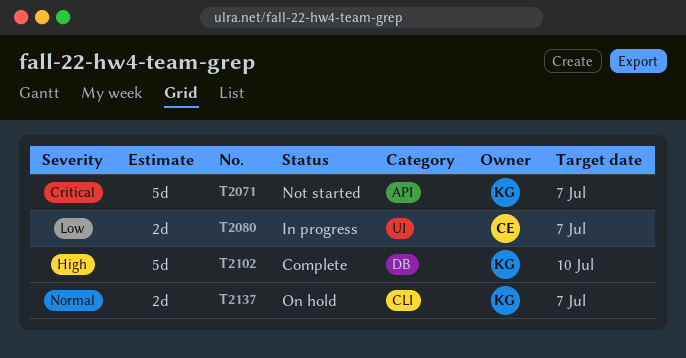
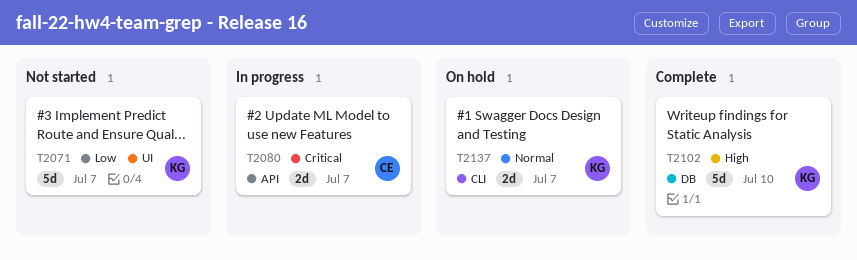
T2071, priority: Critical -> Low
T2071, label: API -> UI
T2080, priority: Low -> Critical
T2080, label: UI -> API

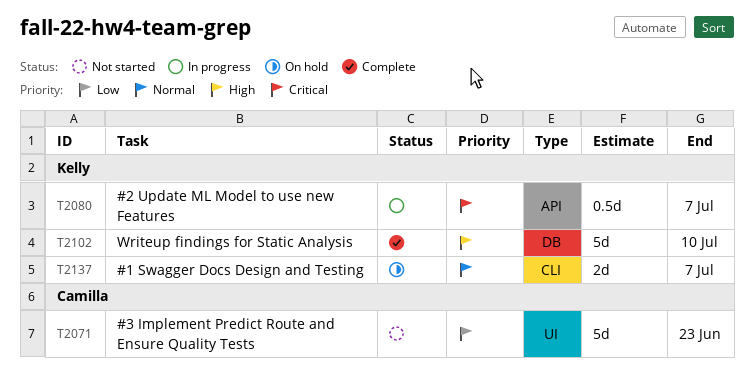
T2071, owner: Kelly -> Camilla
T2071, due: Jul 7 -> Jun 23
T2080, owner: Camilla -> Kelly
T2080, estimate: 2d -> 0.5d

